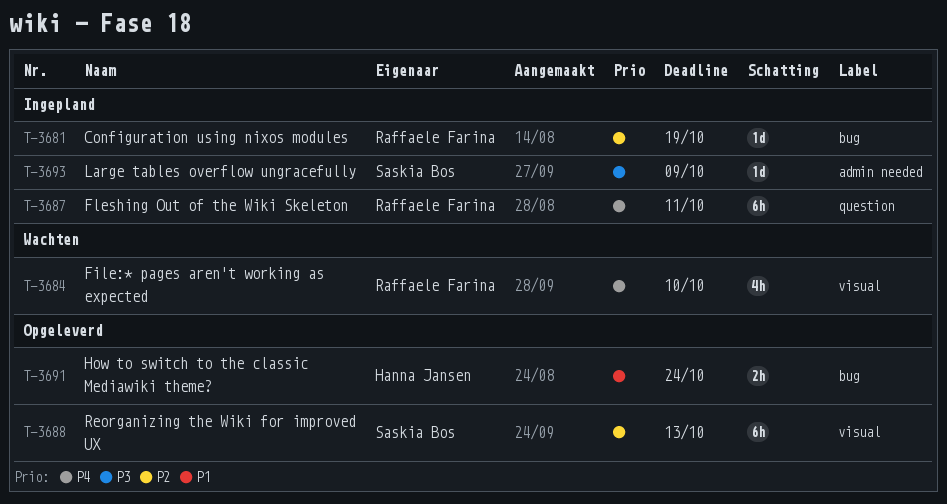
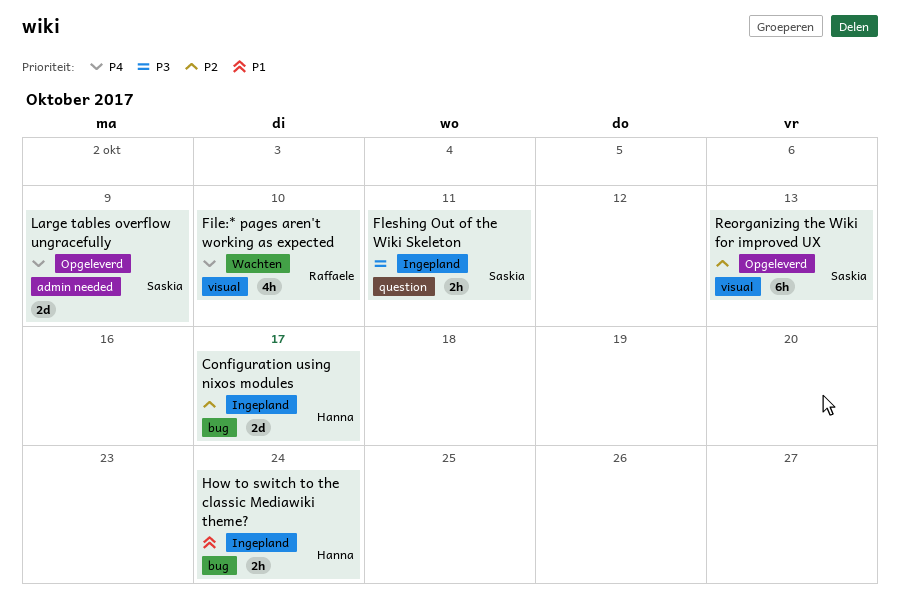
Configuration using nixos modules, owner: Raffaele Farina -> Hanna Jansen
Configuration using nixos modules, estimate: 1d -> 2d
Configuration using nixos modules, due: Oct 19 -> Oct 17
Fleshing Out of the Wiki Skeleton, owner: Raffaele Farina -> Saskia Bos
Fleshing Out of the Wiki Skeleton, priority: P4 -> P3
Fleshing Out of the Wiki Skeleton, estimate: 6h -> 2h
How to switch to the classic Mediawiki theme?, status: Opgeleverd -> Ingepland
Large tables overflow ungracefully, status: Ingepland -> Opgeleverd
Large tables overflow ungracefully, priority: P3 -> P4
Large tables overflow ungracefully, estimate: 1d -> 2d

